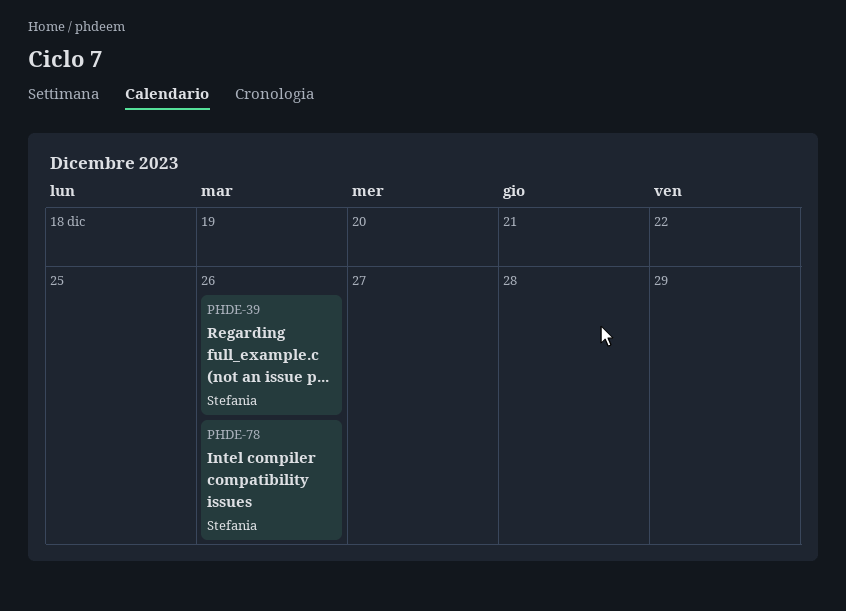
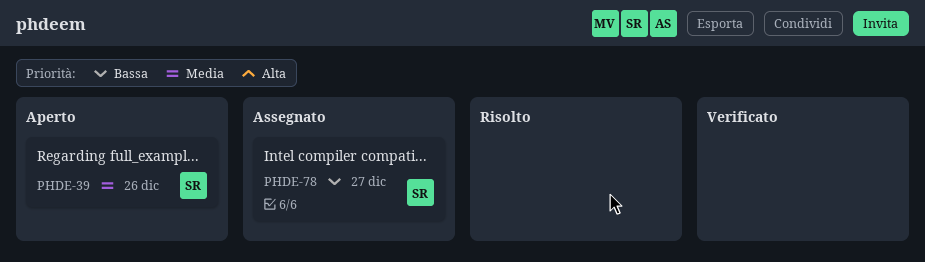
PHDE-78, due: Dec 26 -> Dec 27

